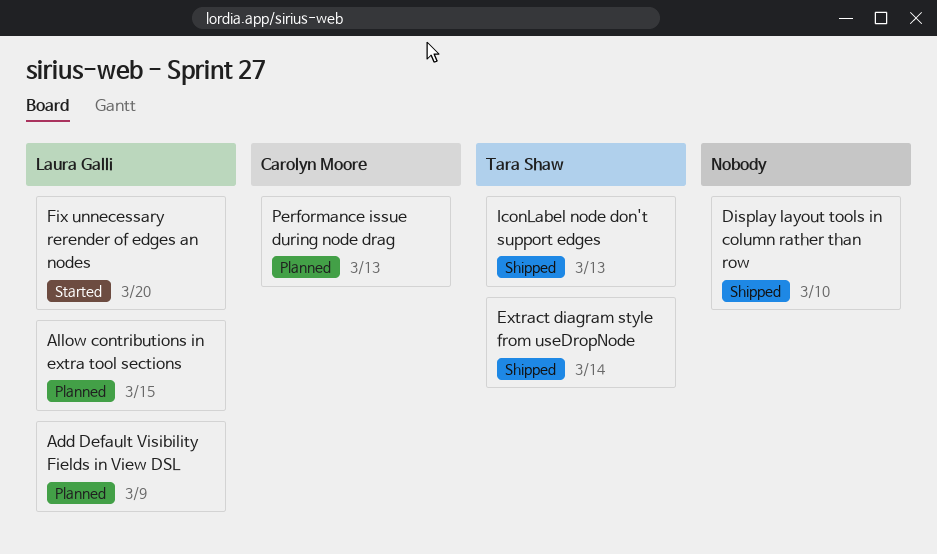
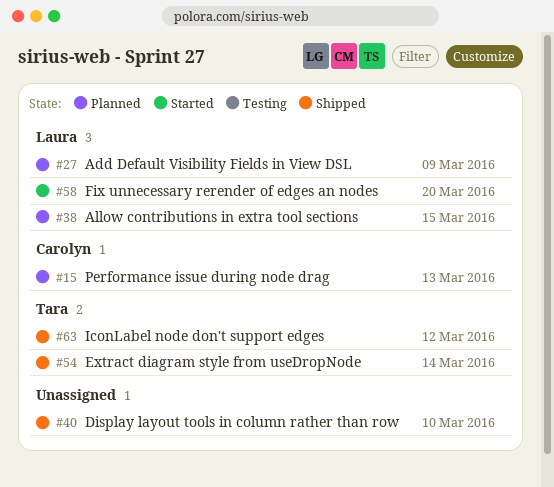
IconLabel node don't support edges, due: Mar 13 -> Mar 12

